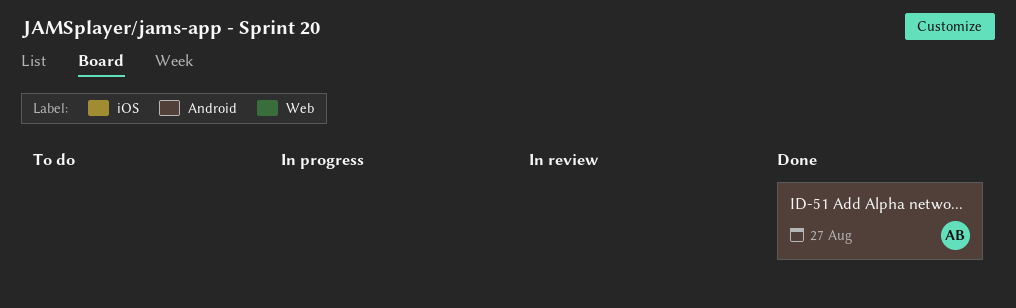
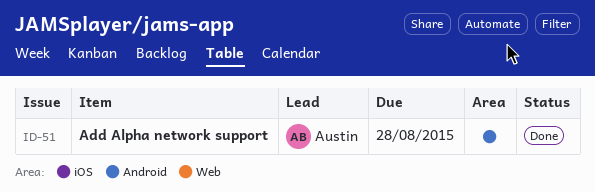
ID-51, due: Aug 27 -> Aug 28

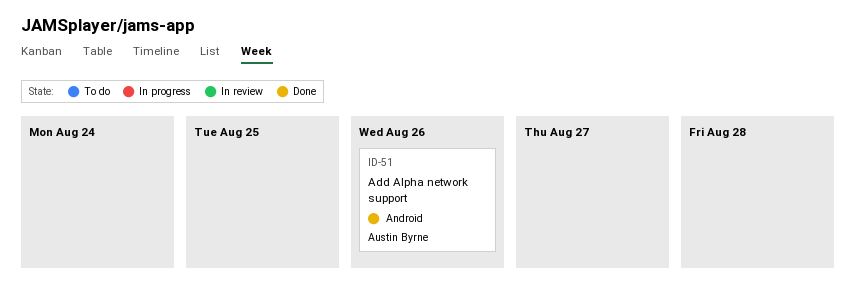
ID-51, due: Aug 28 -> Aug 26

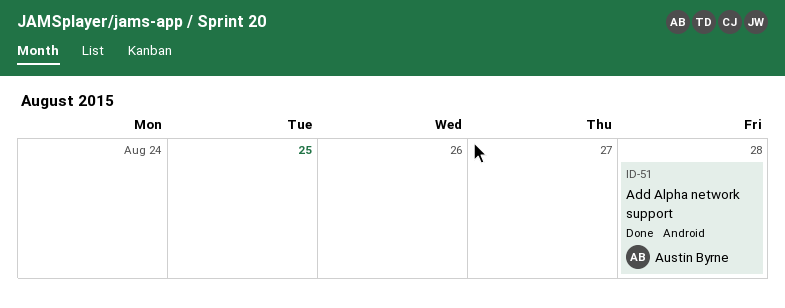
ID-51, due: Aug 26 -> Aug 28

